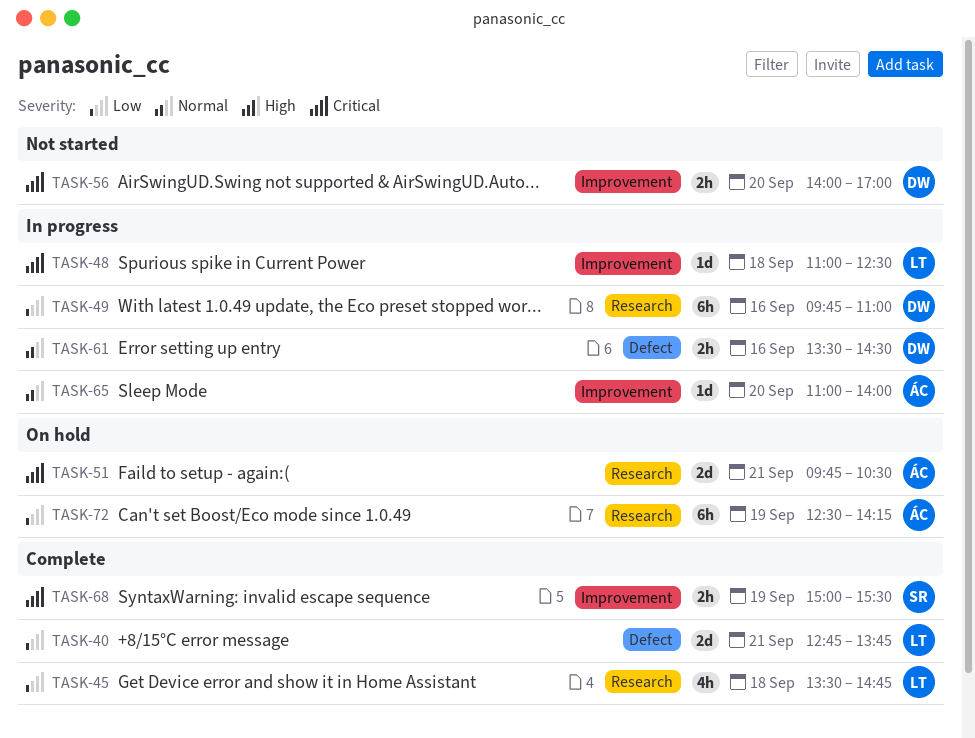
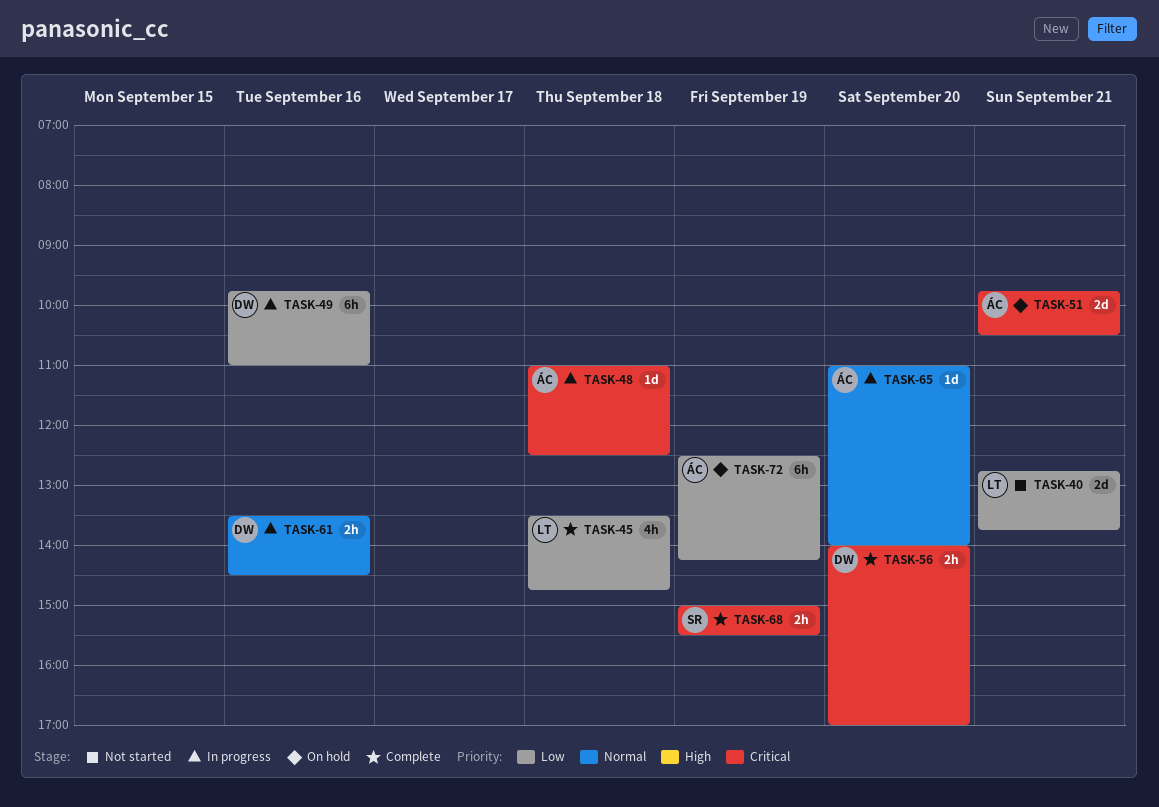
TASK-40, status: Complete -> Not started
TASK-48, owner: LT -> ÁC
TASK-56, status: Not started -> Complete

